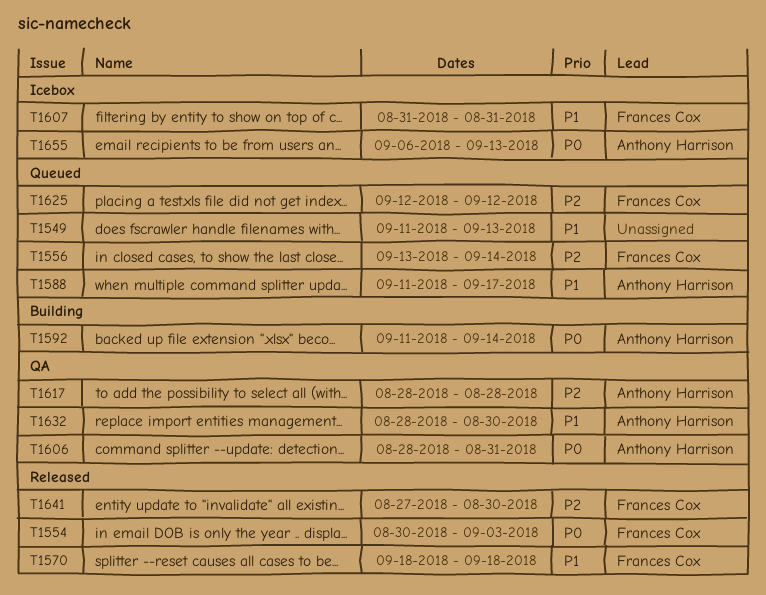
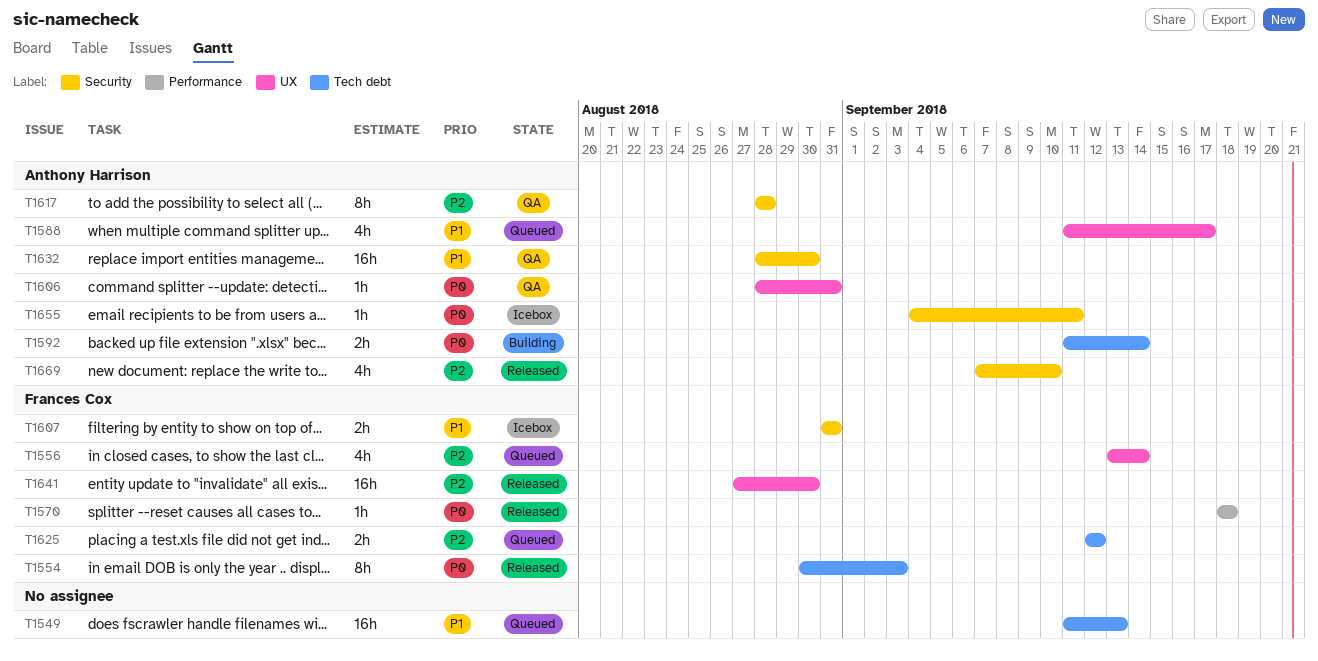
T1570, priority: P1 -> P0
T1655, start: Sep 6 -> Sep 4
T1655, due: Sep 13 -> Sep 11
T1669: none -> present

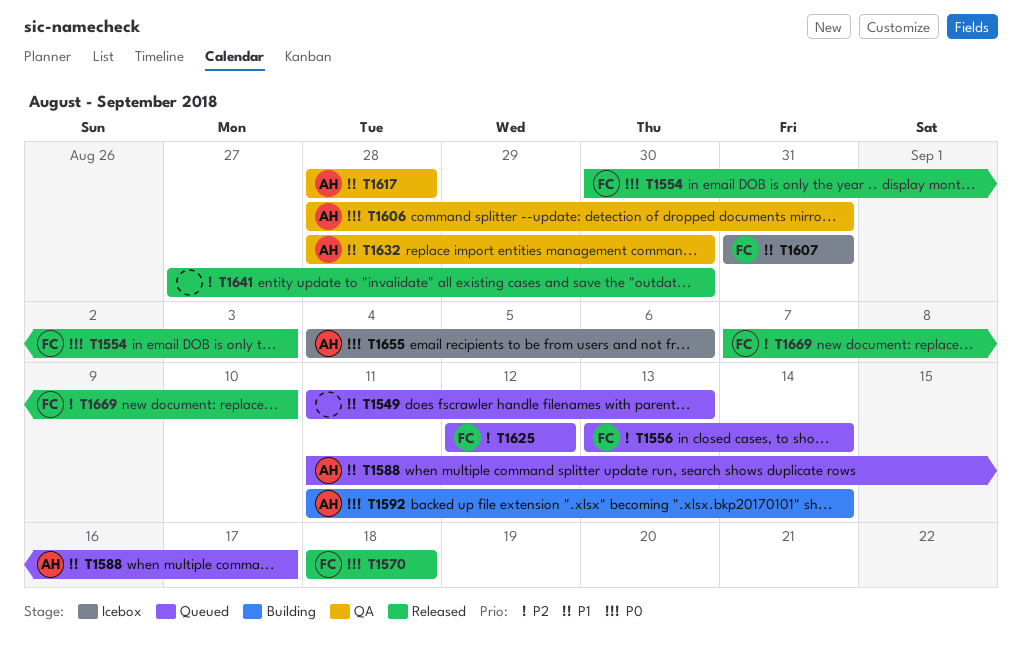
T1617, priority: P2 -> P1
T1641, owner: Frances Cox -> none
T1655, due: Sep 11 -> Sep 6
T1669, owner: Anthony Harrison -> Frances Cox

